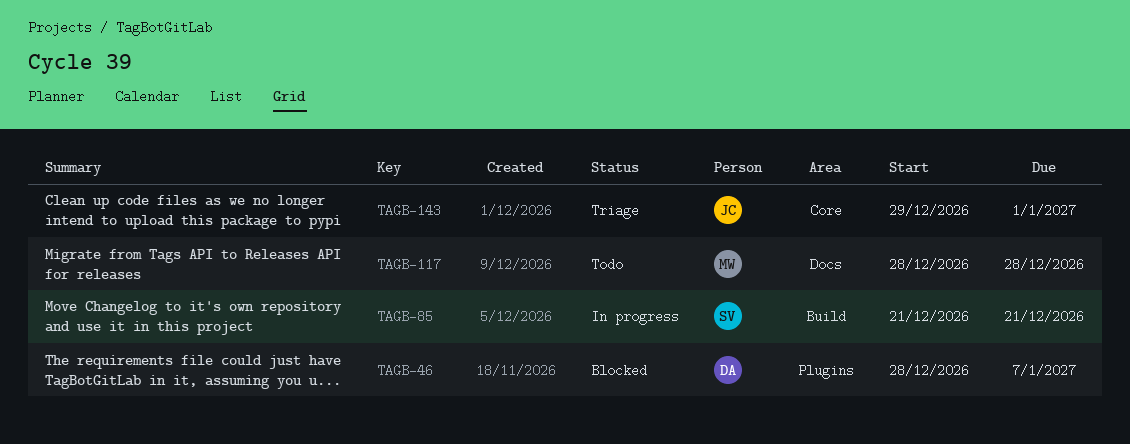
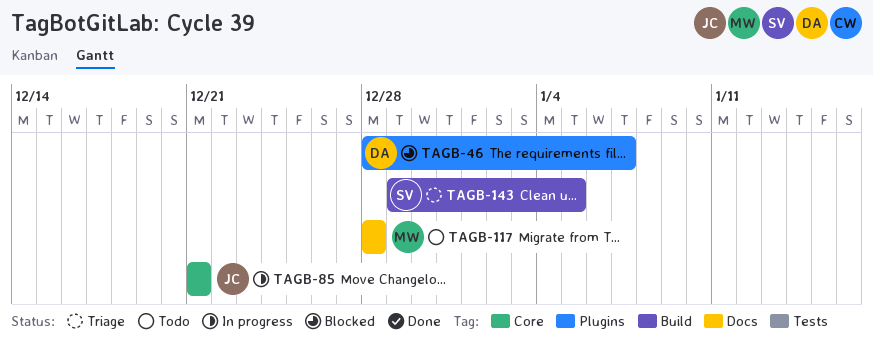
TAGB-85, owner: SV -> JC
TAGB-85, label: Build -> Core
TAGB-143, owner: JC -> SV
TAGB-143, label: Core -> Build
TAGB-143, due: Jan 1 -> Jan 5

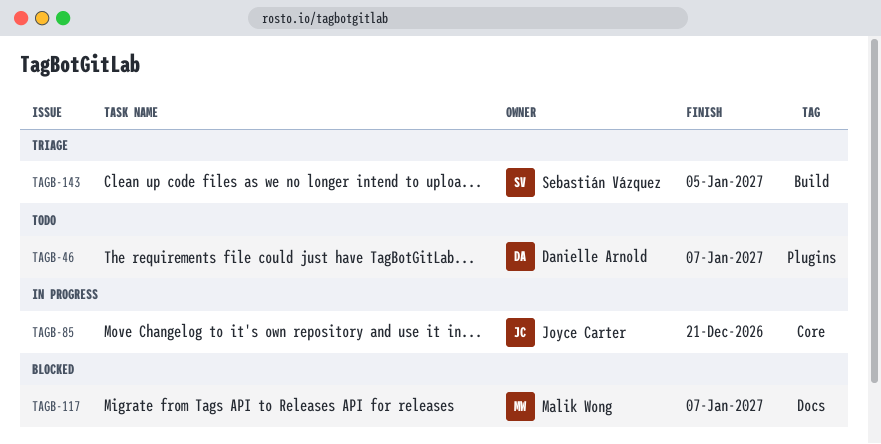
TAGB-46, status: Blocked -> Todo
TAGB-117, status: Todo -> Blocked
TAGB-117, due: Dec 28 -> Jan 7

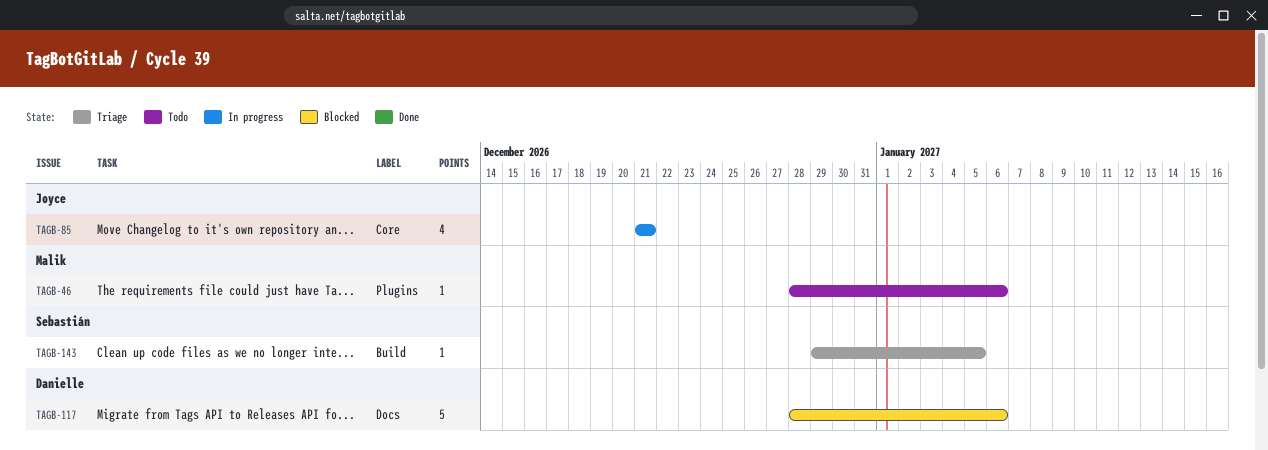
TAGB-46, owner: Danielle Arnold -> Malik Wong
TAGB-46, due: Jan 7 -> Jan 6
TAGB-117, owner: Malik Wong -> Danielle Arnold
TAGB-117, due: Jan 7 -> Jan 6

